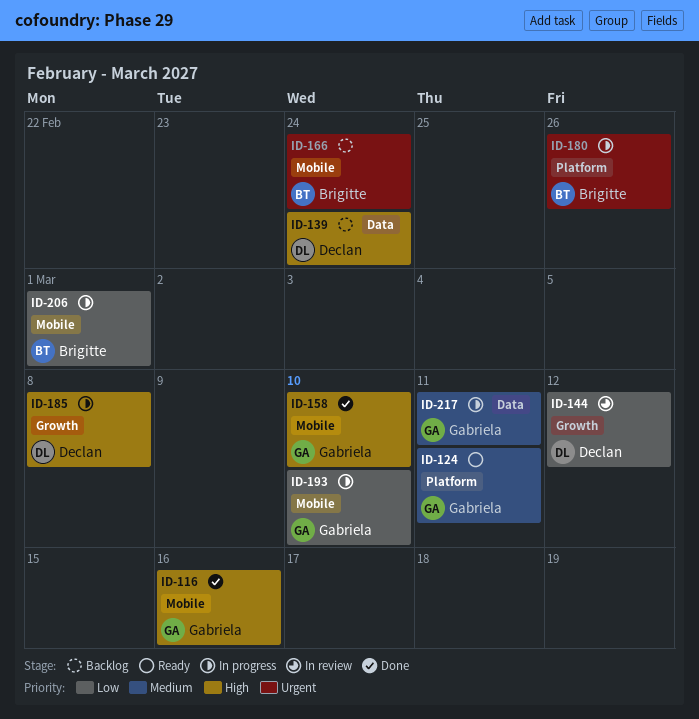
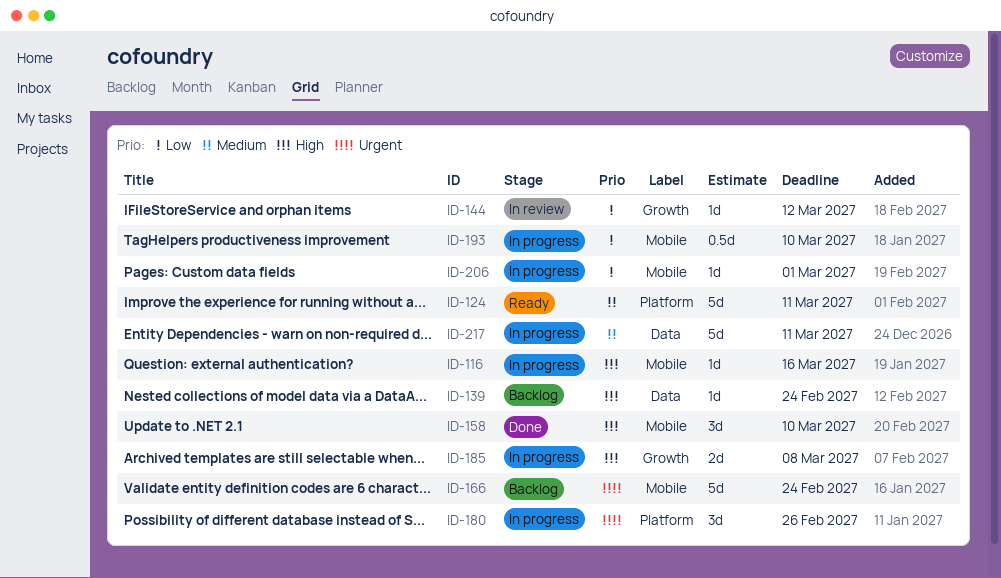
ID-116, status: Done -> In progress

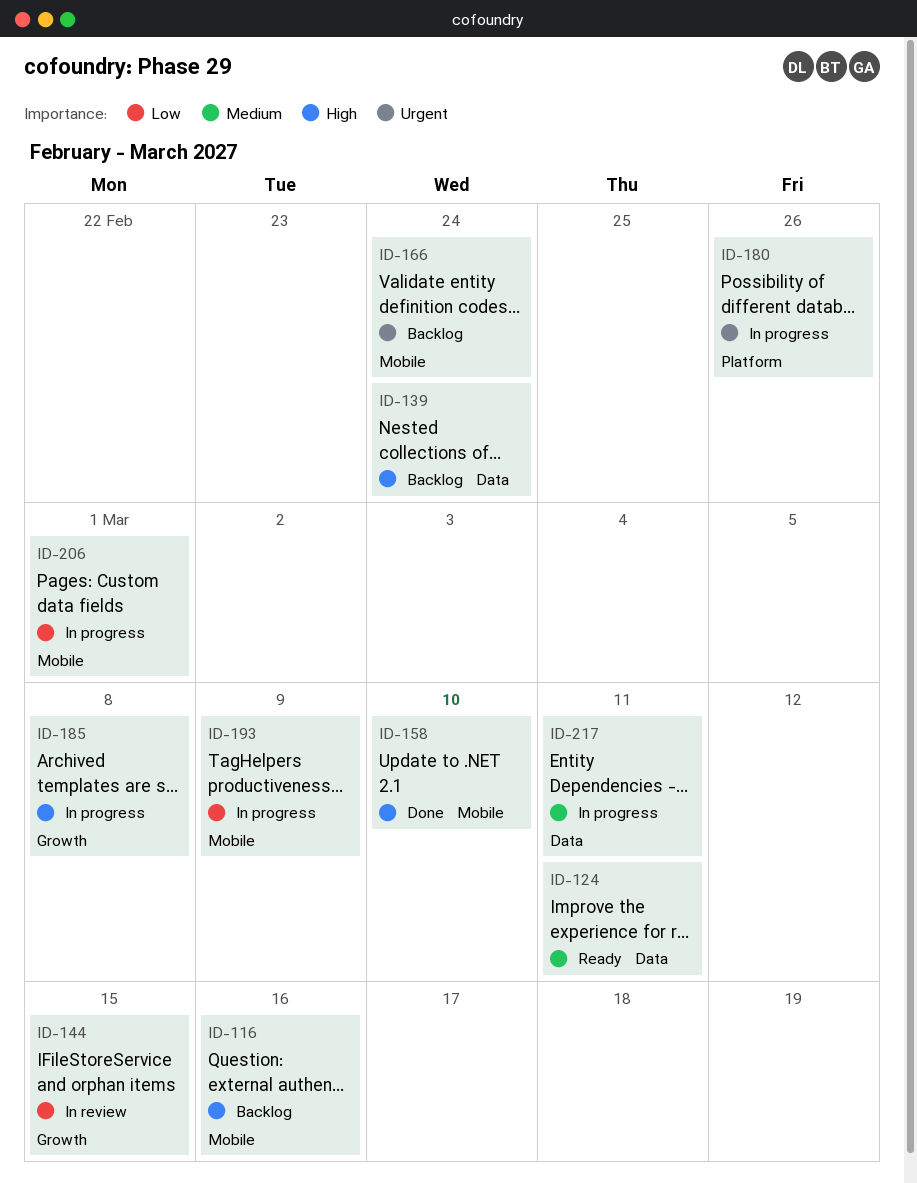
ID-116, status: In progress -> Backlog
ID-124, label: Platform -> Data
ID-144, due: Mar 12 -> Mar 15
ID-193, due: Mar 10 -> Mar 9

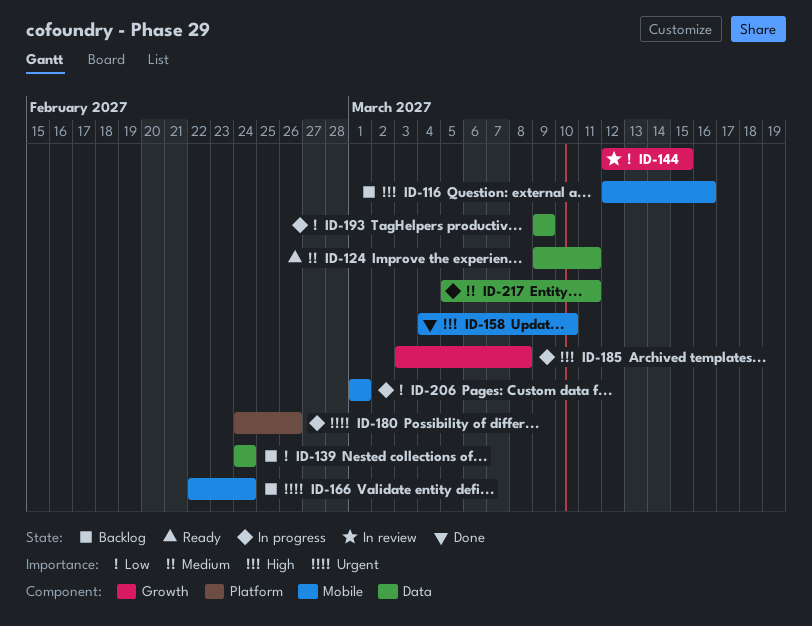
ID-139, priority: High -> Low
ID-193, label: Mobile -> Data

